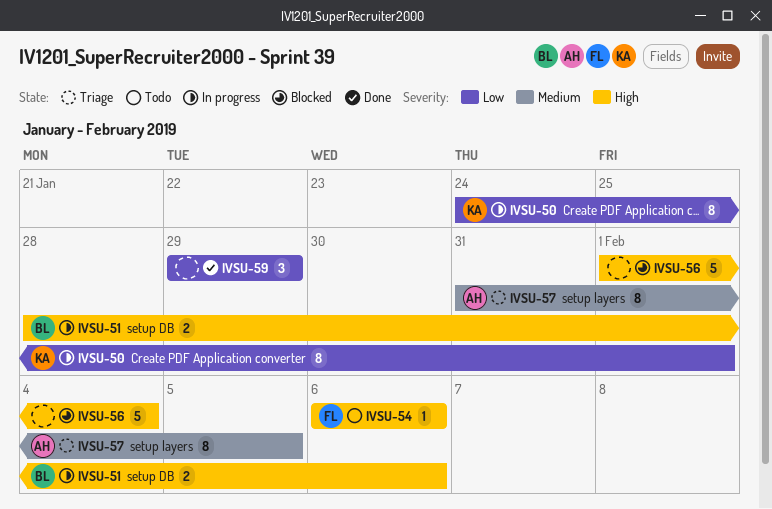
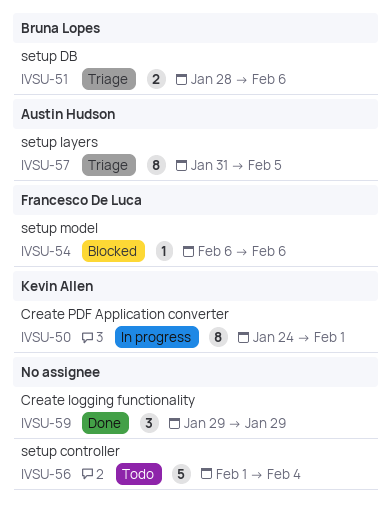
IVSU-51, status: In progress -> Triage
IVSU-54, status: Todo -> Blocked
IVSU-56, status: Blocked -> Todo

